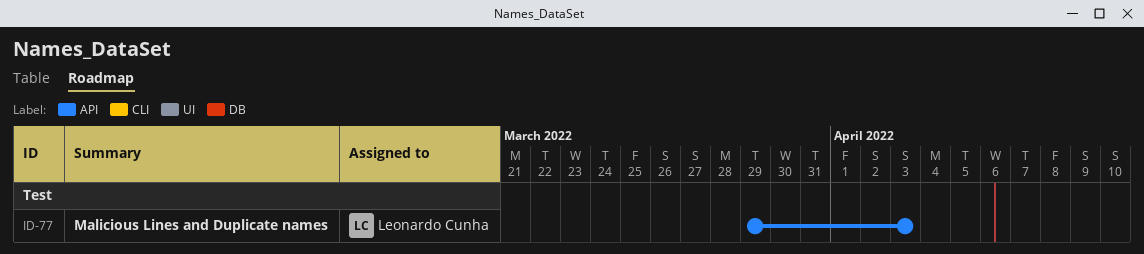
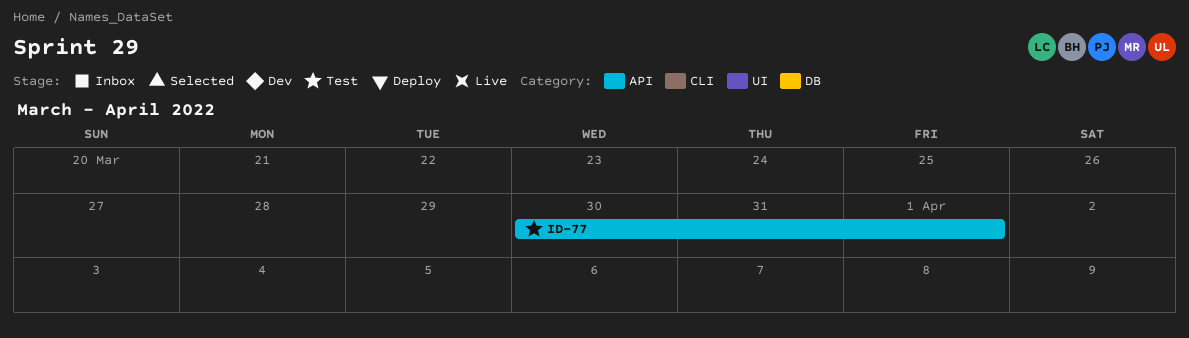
ID-77, start: Mar 29 -> Mar 30
ID-77, due: Apr 3 -> Apr 1

